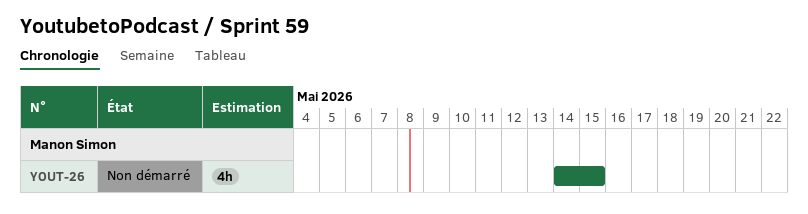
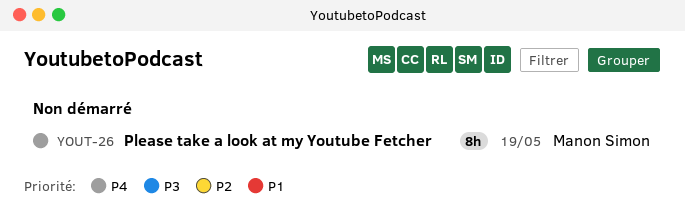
YOUT-26, estimate: 4h -> 8h
YOUT-26, due: May 15 -> May 19

